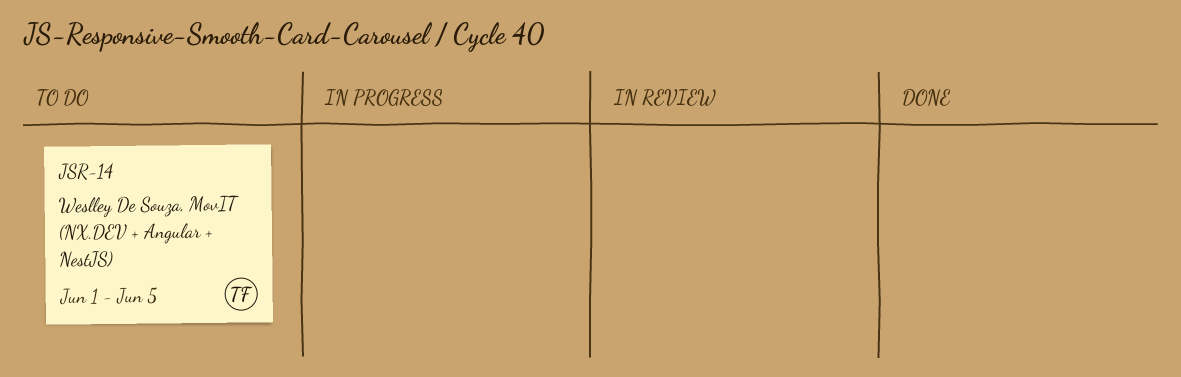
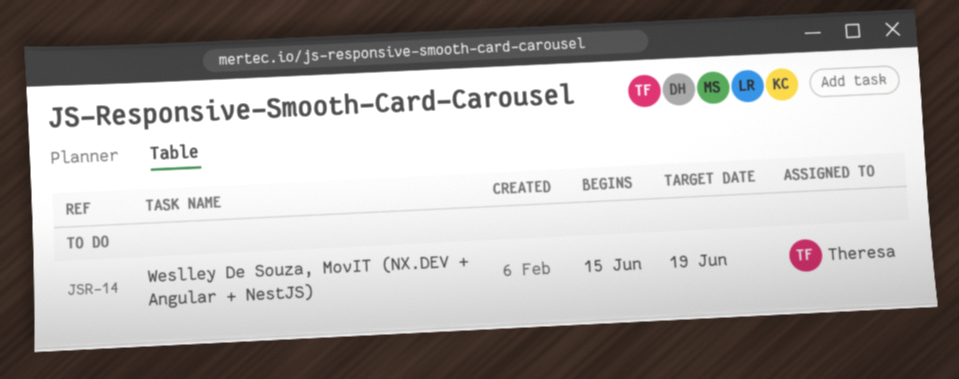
JSR-14, start: Jun 1 -> Jun 15
JSR-14, due: Jun 5 -> Jun 19

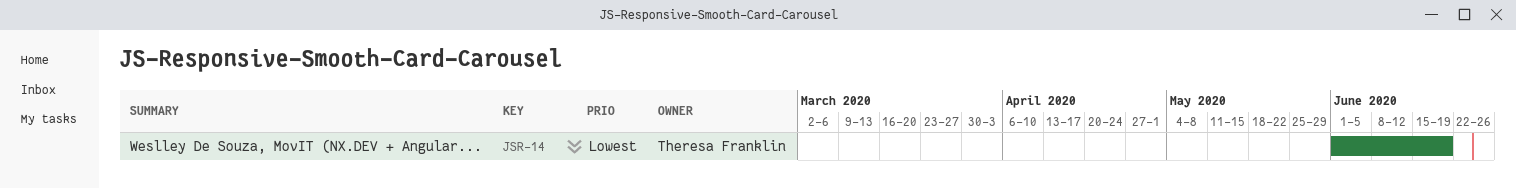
JSR-14, start: Jun 15 -> Jun 1

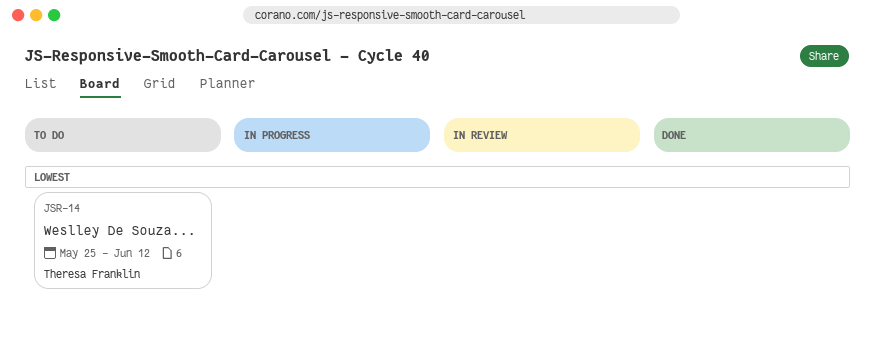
JSR-14, start: Jun 1 -> May 25
JSR-14, due: Jun 19 -> Jun 12

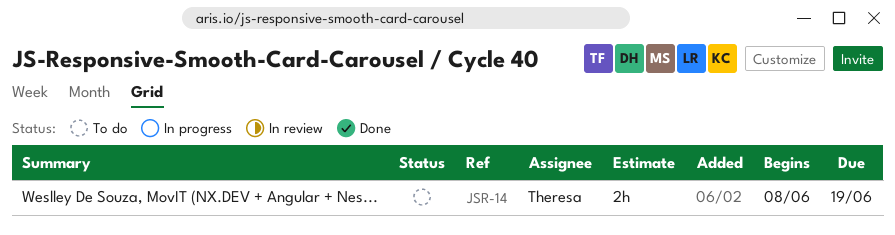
JSR-14, start: May 25 -> Jun 8
JSR-14, due: Jun 12 -> Jun 19

